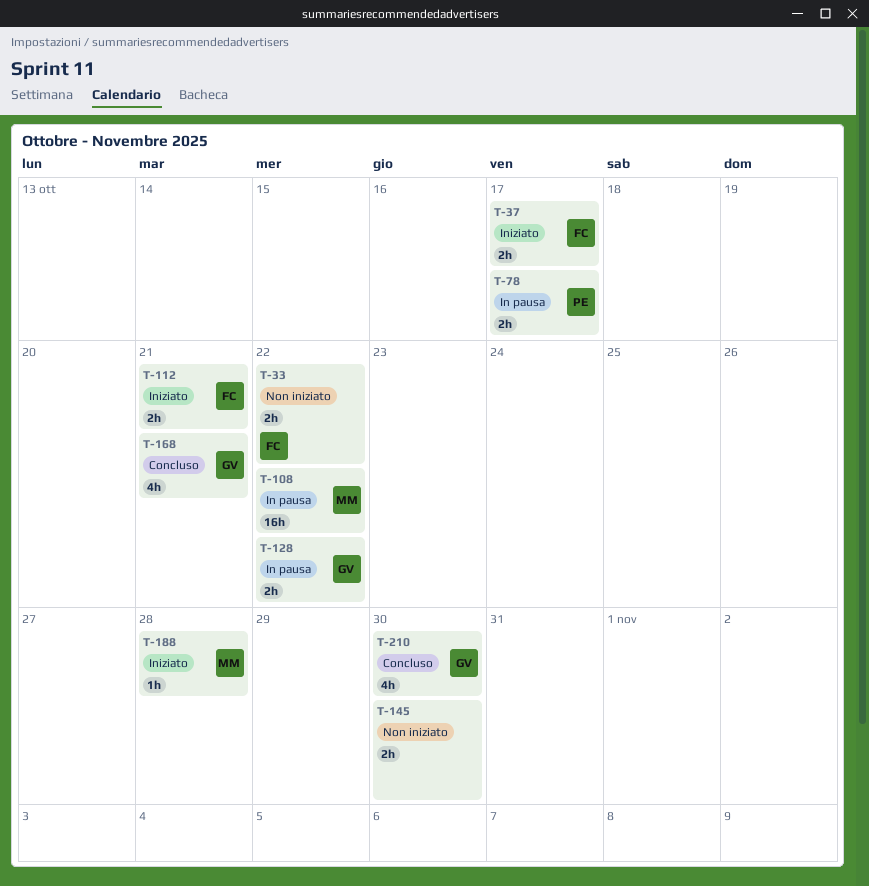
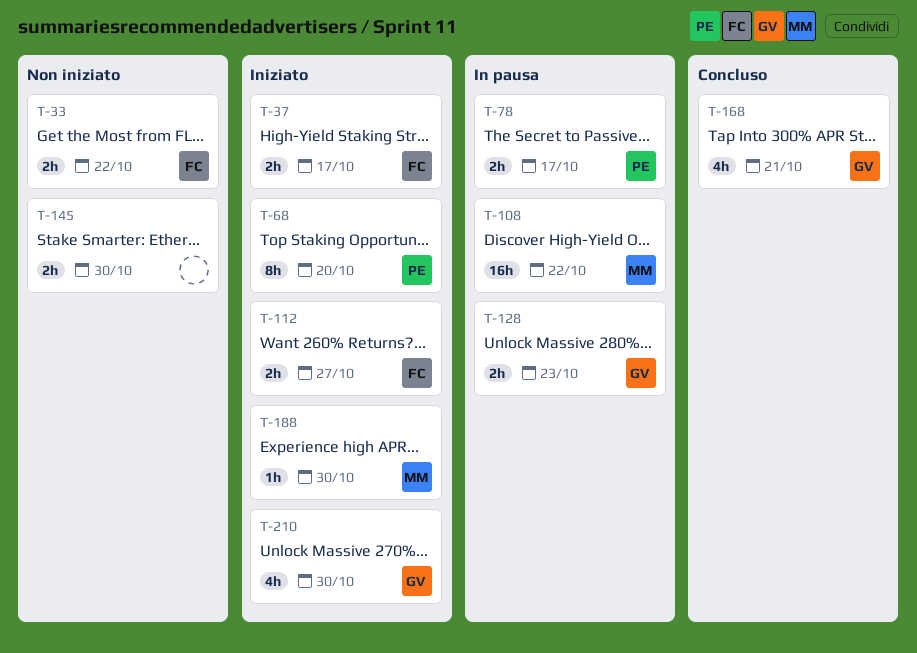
T-68: none -> present
T-112, due: Oct 21 -> Oct 27
T-128, due: Oct 22 -> Oct 23
T-188, due: Oct 28 -> Oct 30
T-210, status: Concluso -> Iniziato

